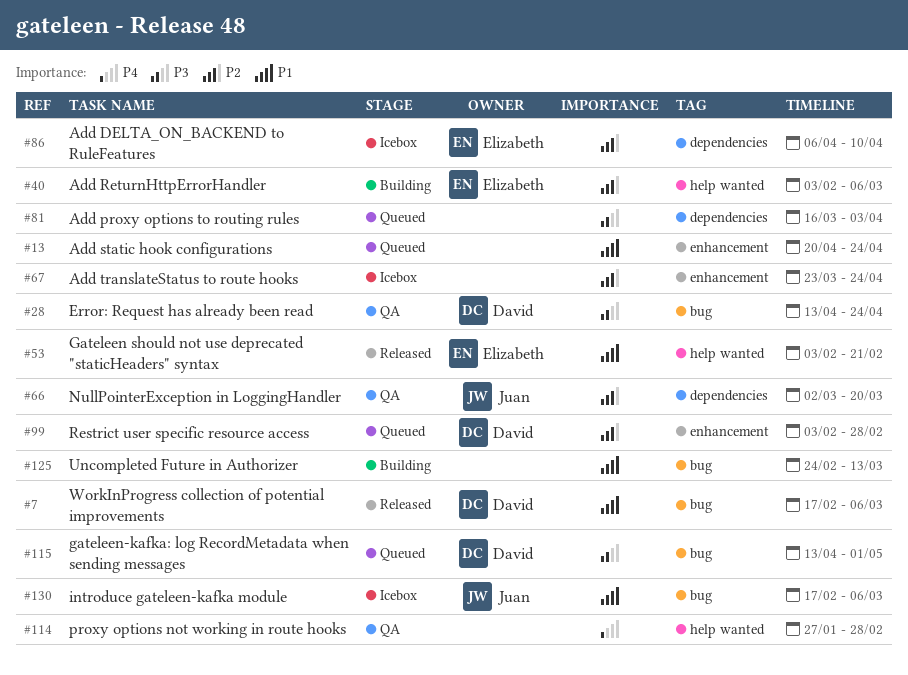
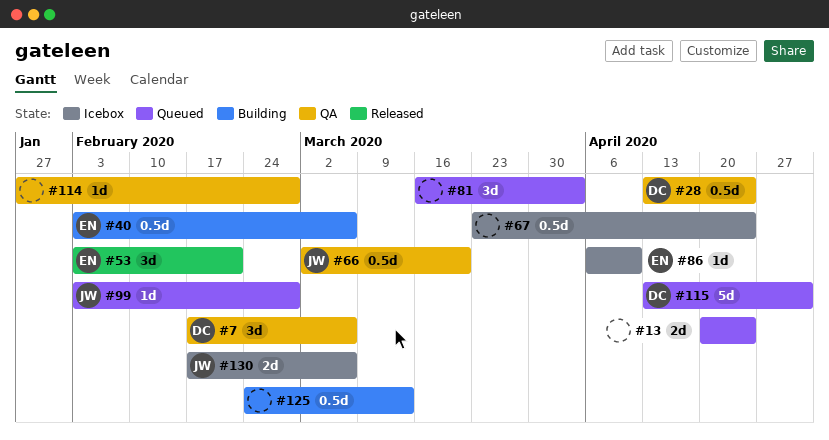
#7, status: Released -> QA
#99, owner: David -> Juan

